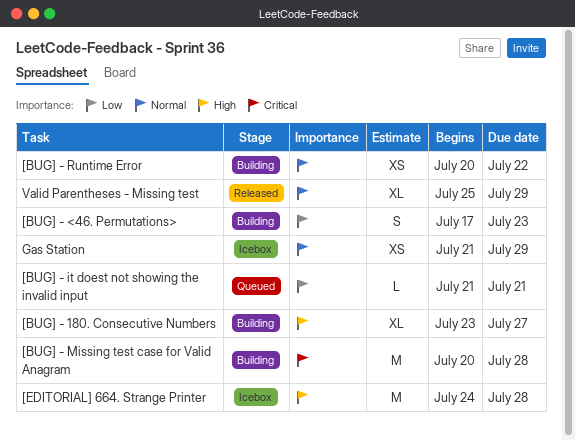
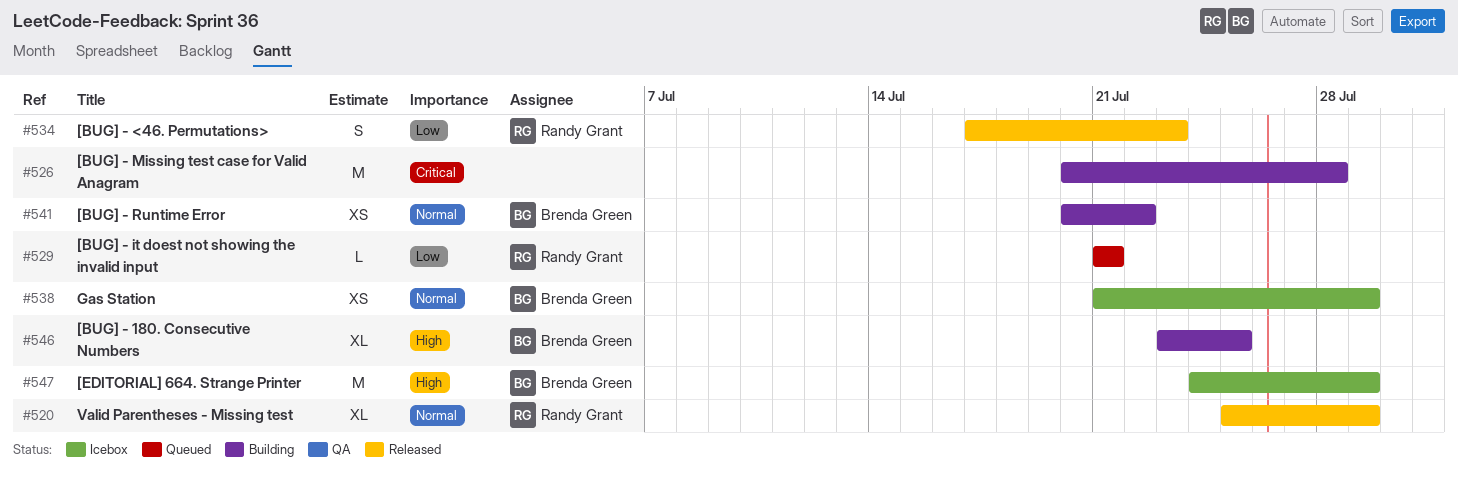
[BUG] - 180. Consecutive Numbers, due: Jul 27 -> Jul 25
[BUG] - <46. Permutations>, status: Building -> Released
[EDITORIAL] 664. Strange Printer, due: Jul 28 -> Jul 29

